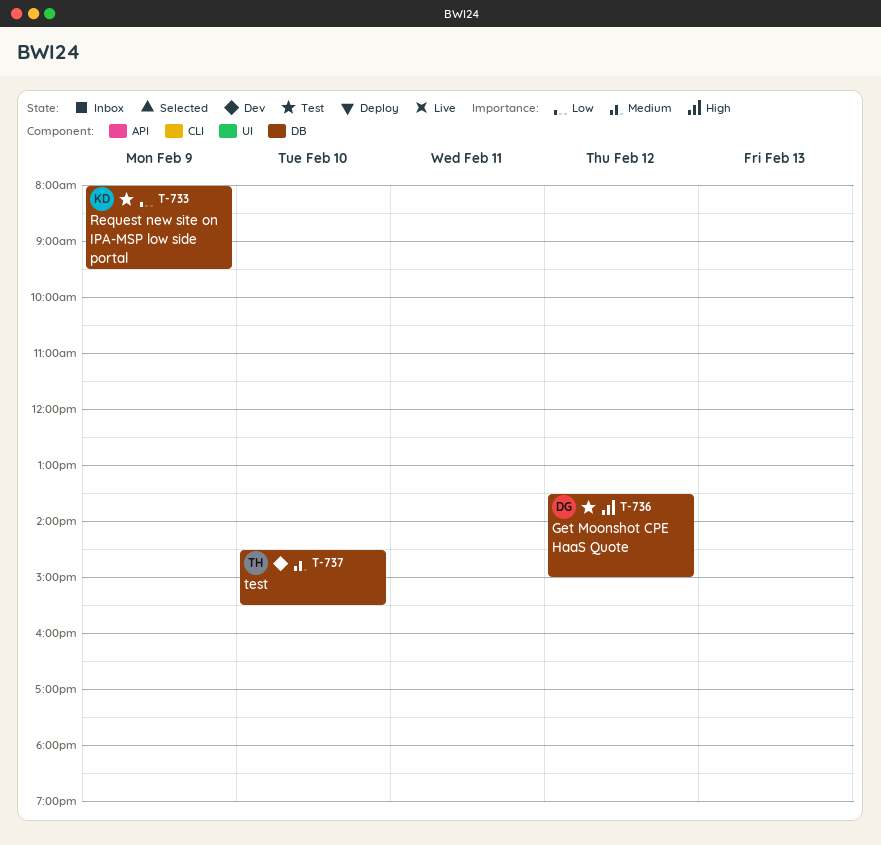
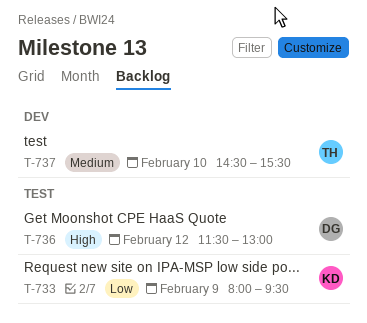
T-736, begins: 13:30 -> 11:30
T-736, ends: 15:00 -> 13:00

